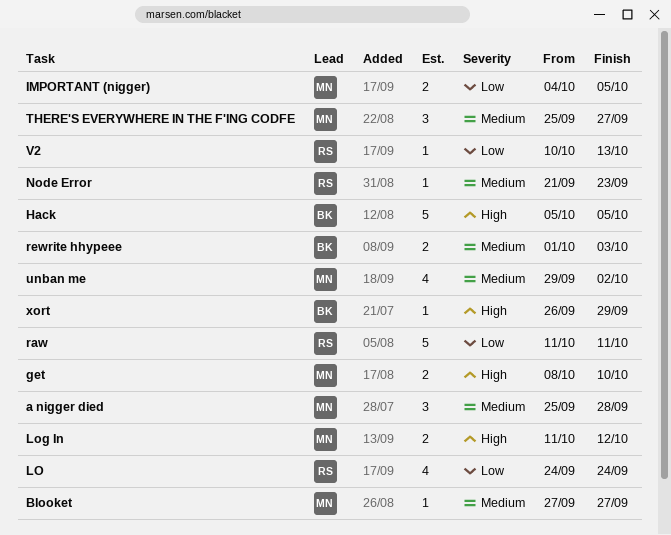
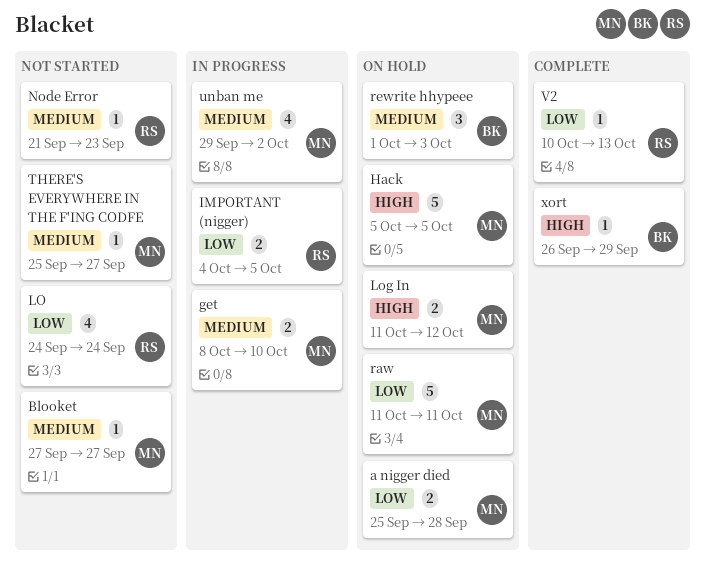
a nigger died, priority: Medium -> Low
a nigger died, estimate: 3 -> 2
get, priority: High -> Medium
Hack, owner: BK -> MN
IMPORTANT (nigger), owner: MN -> RS
raw, owner: RS -> MN
rewrite hhypeee, estimate: 2 -> 3
THERE'S EVERYWHERE IN THE F'ING CODFE, estimate: 3 -> 1

